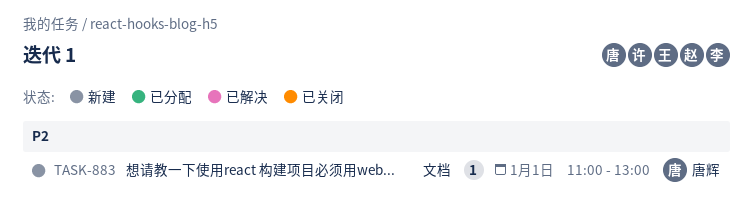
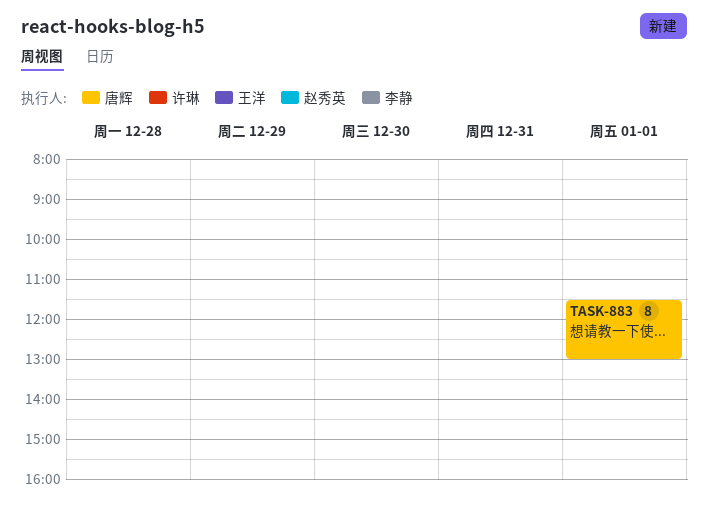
TASK-883, estimate: 1 -> 8
TASK-883, begins: 11:00 -> 11:30

